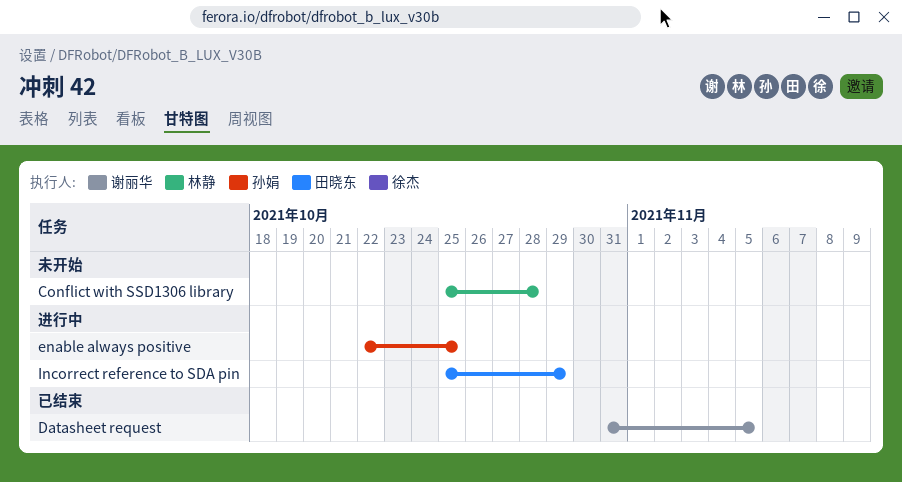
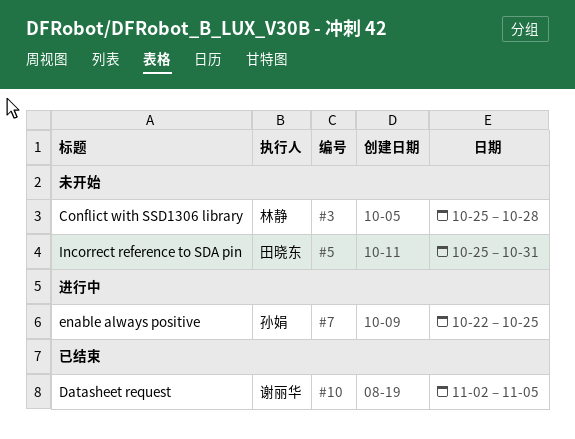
Datasheet request, start: Oct 31 -> Nov 2
Incorrect reference to SDA pin, status: 进行中 -> 未开始
Incorrect reference to SDA pin, due: Oct 29 -> Oct 31

